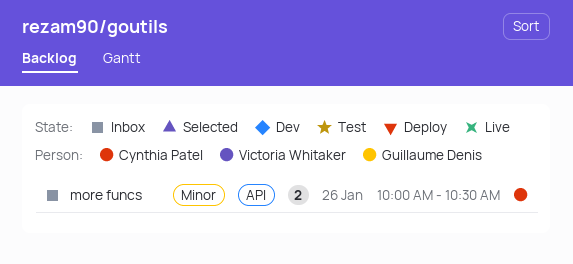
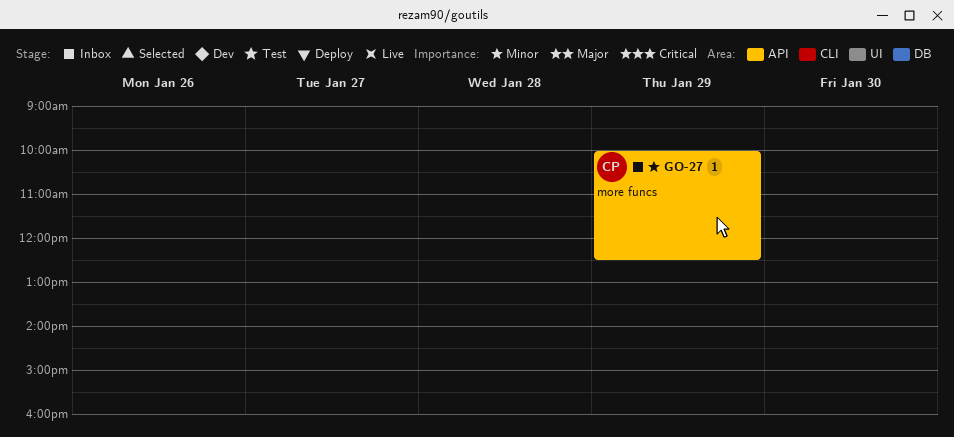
more funcs, estimate: 2 -> 1
more funcs, day: Jan 26 -> Jan 29
more funcs, ends: 10:30 -> 12:30

